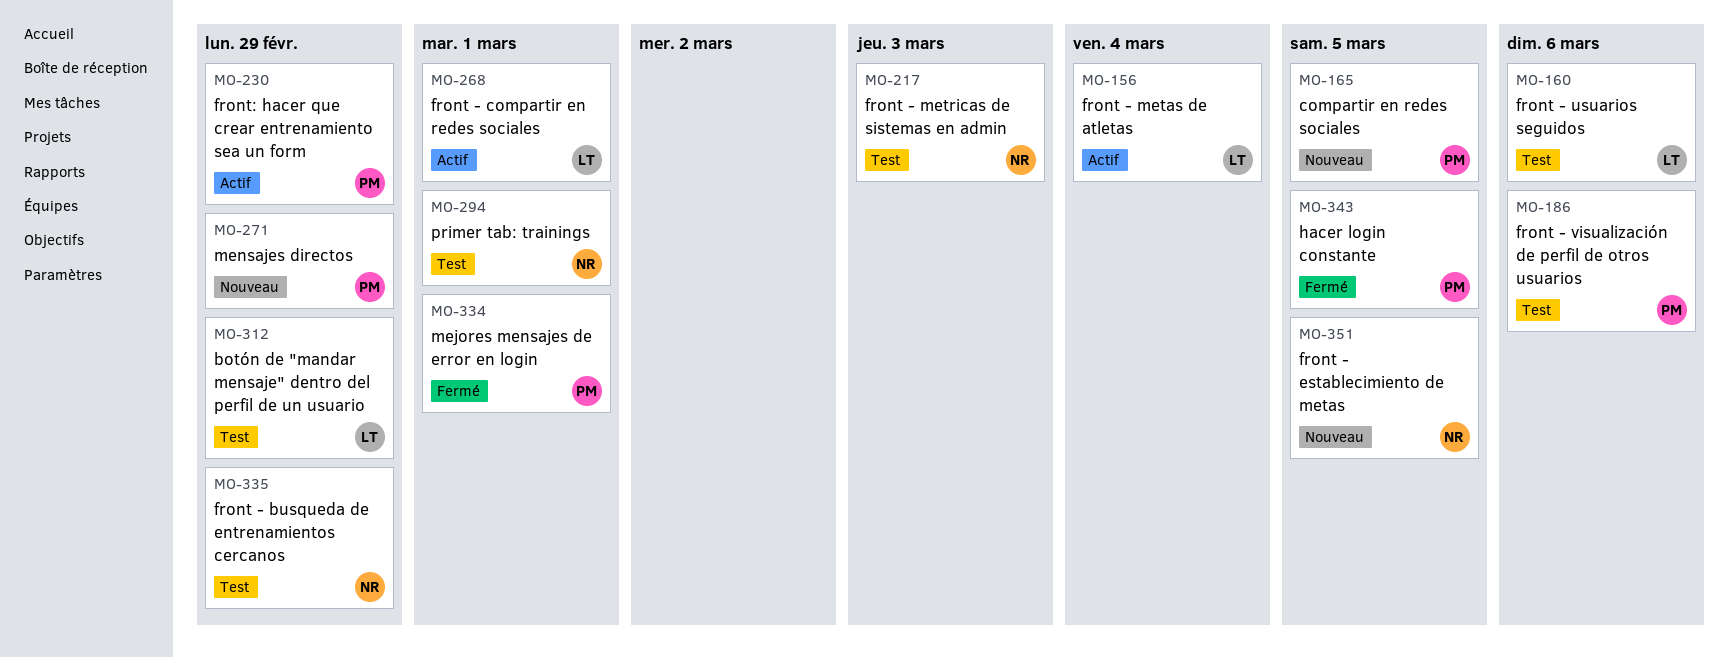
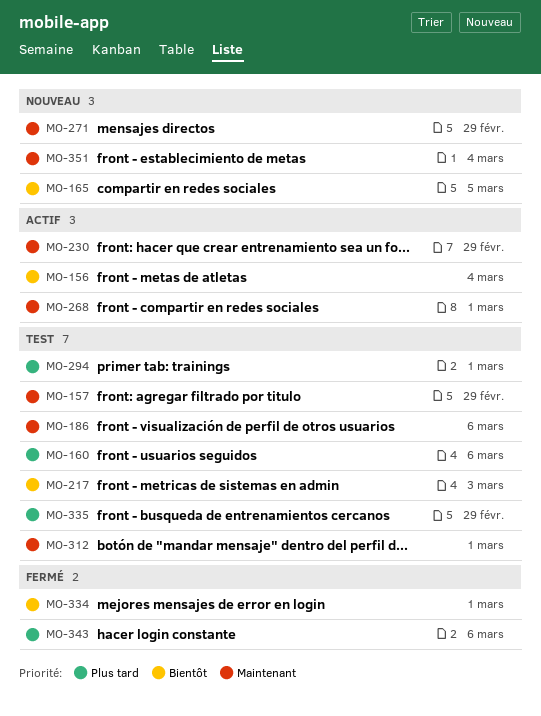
MO-157: none -> present
MO-312, due: Feb 29 -> Mar 1
MO-343, due: Mar 5 -> Mar 6
MO-351, due: Mar 5 -> Mar 4

